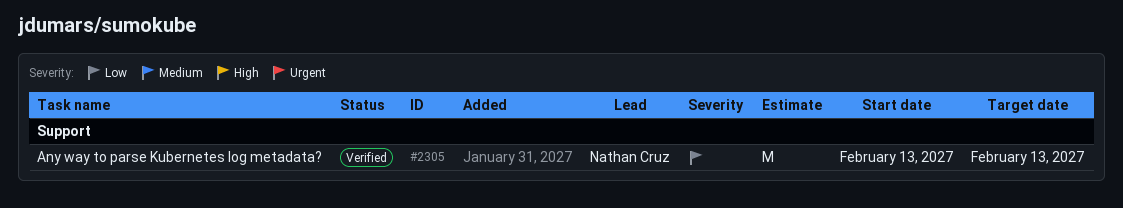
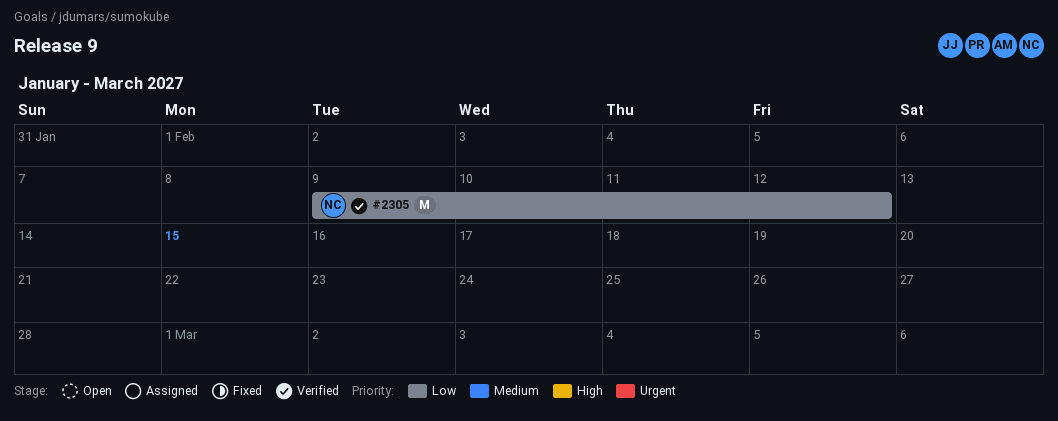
#2305, start: Feb 13 -> Feb 9
#2305, due: Feb 13 -> Feb 12

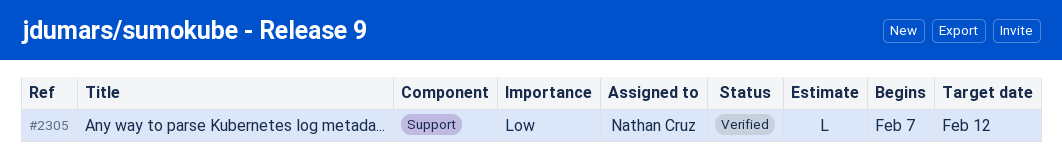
#2305, estimate: M -> L
#2305, start: Feb 9 -> Feb 7

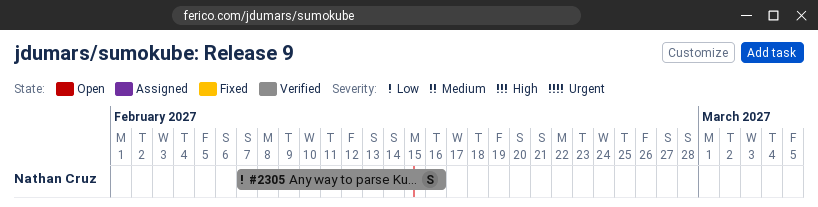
#2305, estimate: L -> S
#2305, due: Feb 12 -> Feb 16

